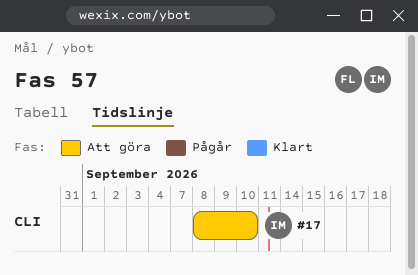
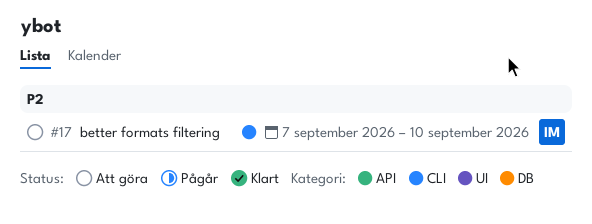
#17, start: Sep 8 -> Sep 7

